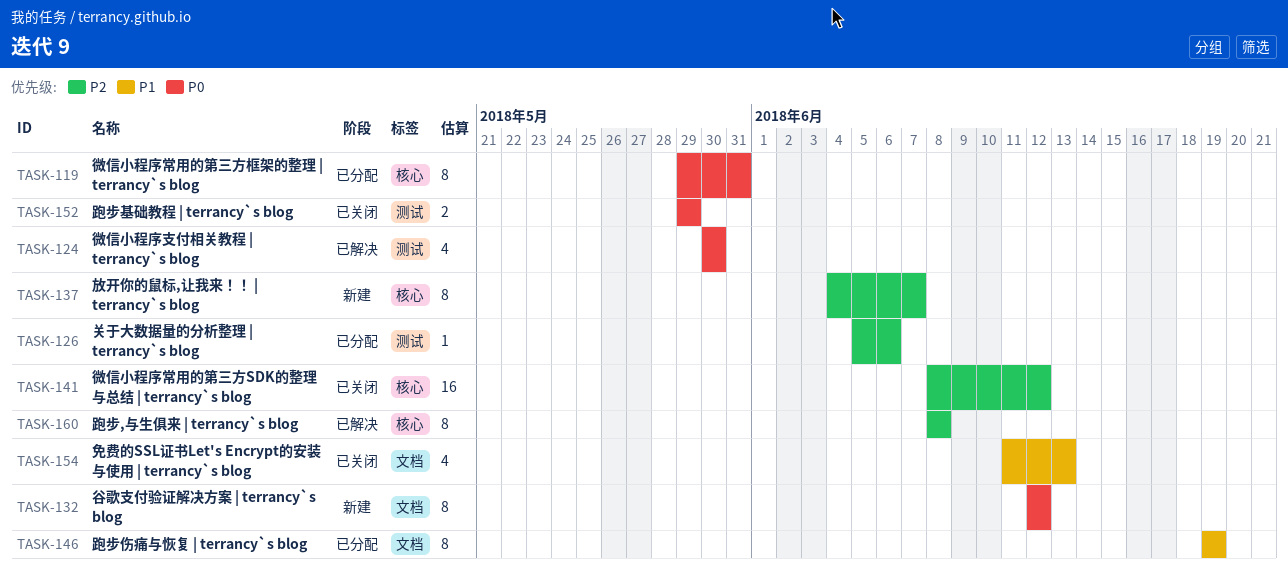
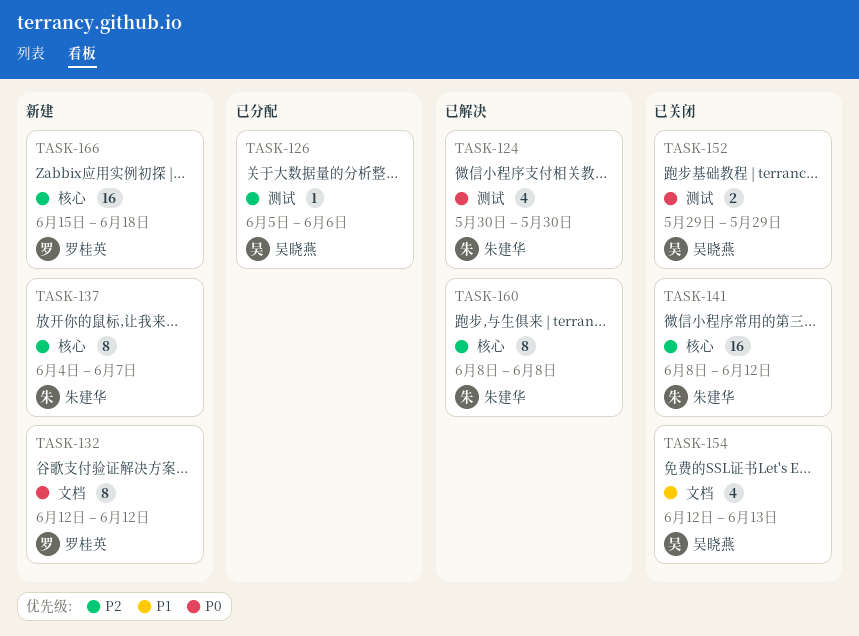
TASK-119: present -> none
TASK-146: present -> none
TASK-154, start: Jun 11 -> Jun 12
TASK-166: none -> present

